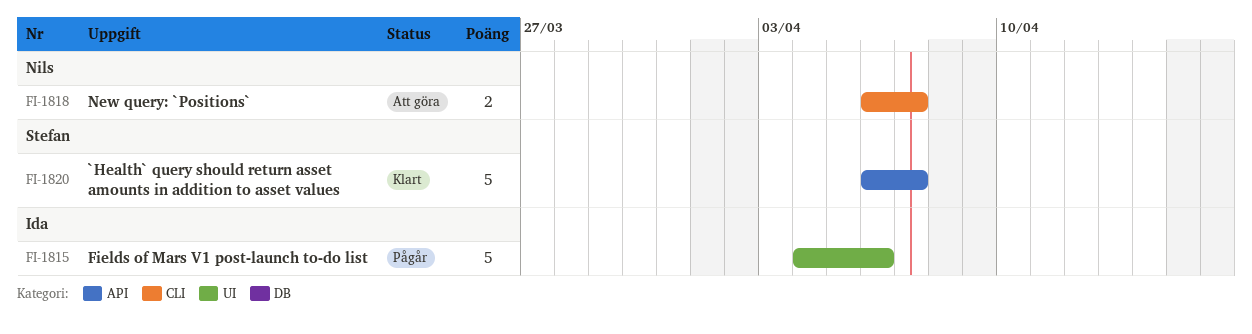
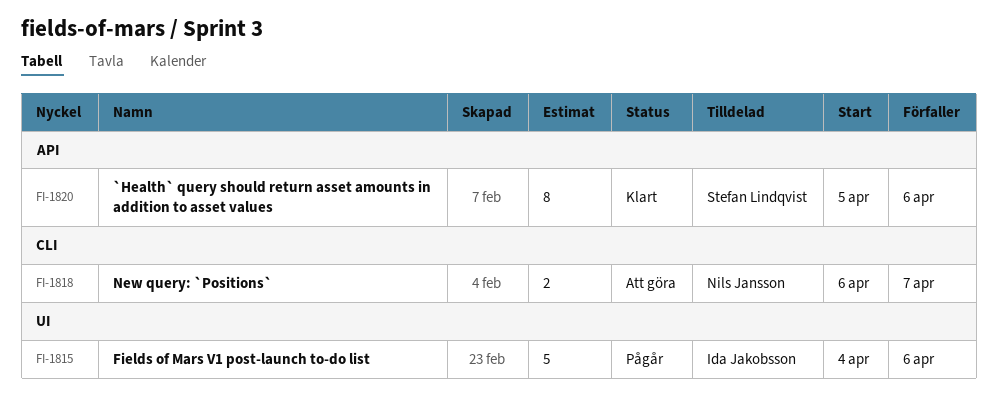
FI-1820, estimate: 5 -> 8
FI-1820, start: Apr 6 -> Apr 5
FI-1820, due: Apr 7 -> Apr 6

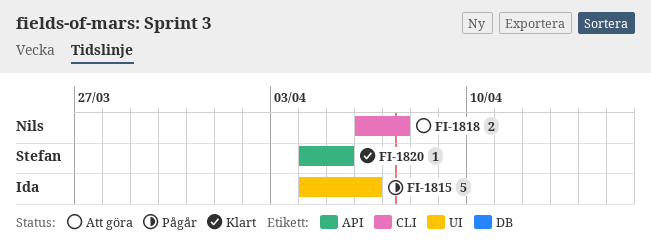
FI-1820, estimate: 8 -> 1
FI-1820, start: Apr 5 -> Apr 4
FI-1820, due: Apr 6 -> Apr 5

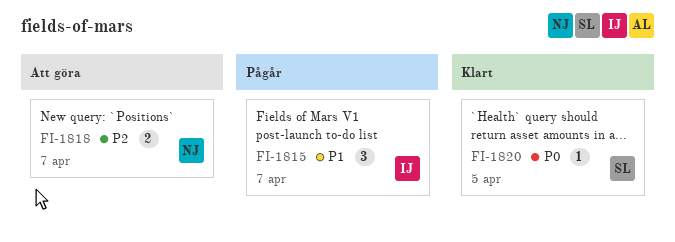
FI-1815, estimate: 5 -> 3
FI-1815, due: Apr 6 -> Apr 7

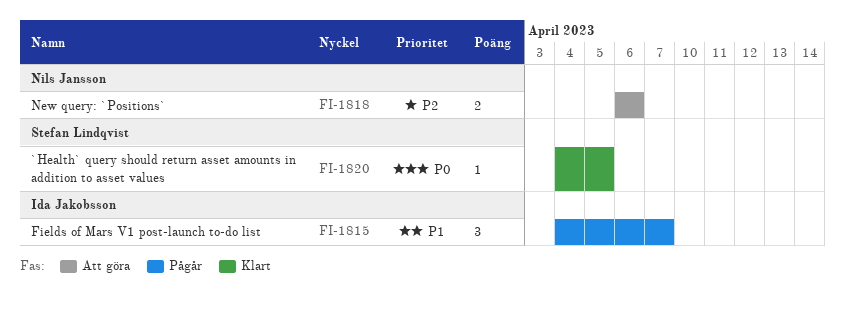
FI-1818, due: Apr 7 -> Apr 6

